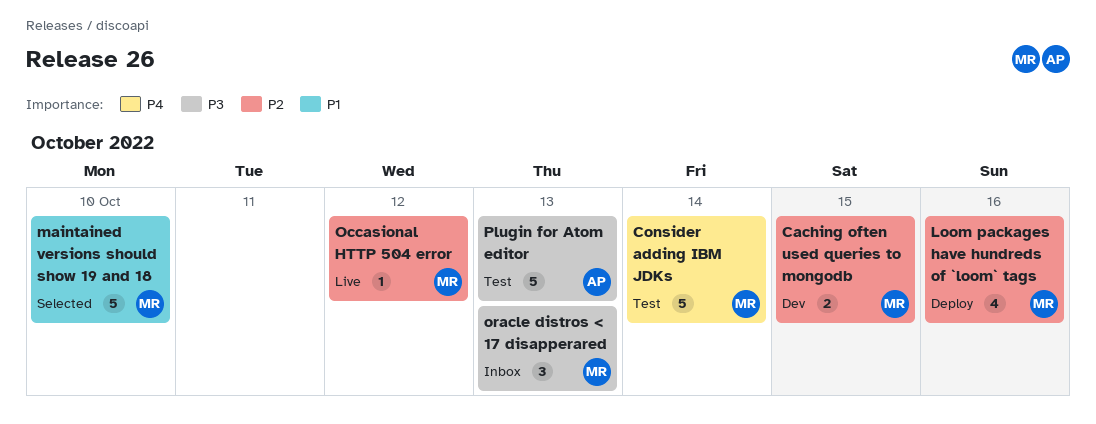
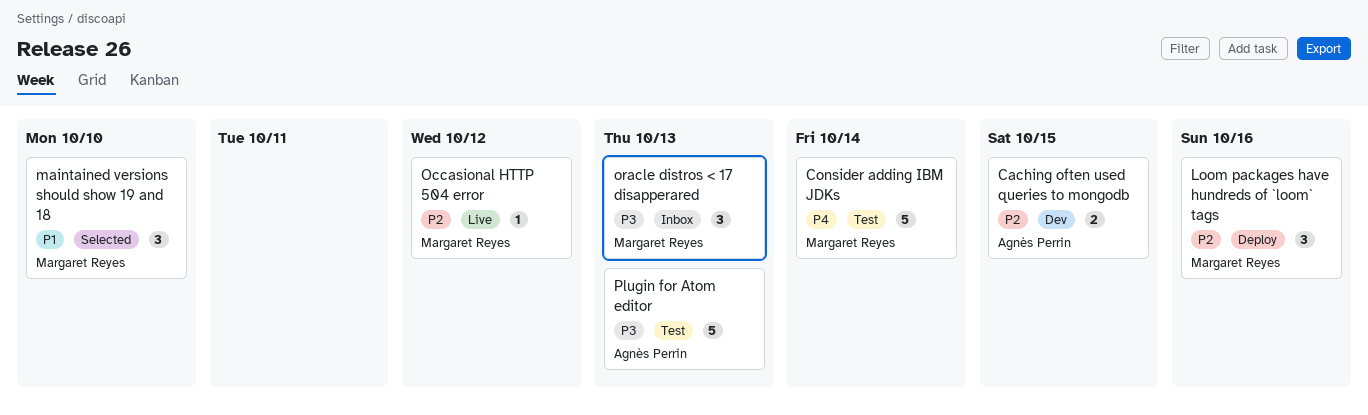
Caching often used queries to mongodb, owner: Margaret Reyes -> Agnès Perrin
Loom packages have hundreds of `loom` tags, estimate: 4 -> 3
maintained versions should show 19 and 18, estimate: 5 -> 3

